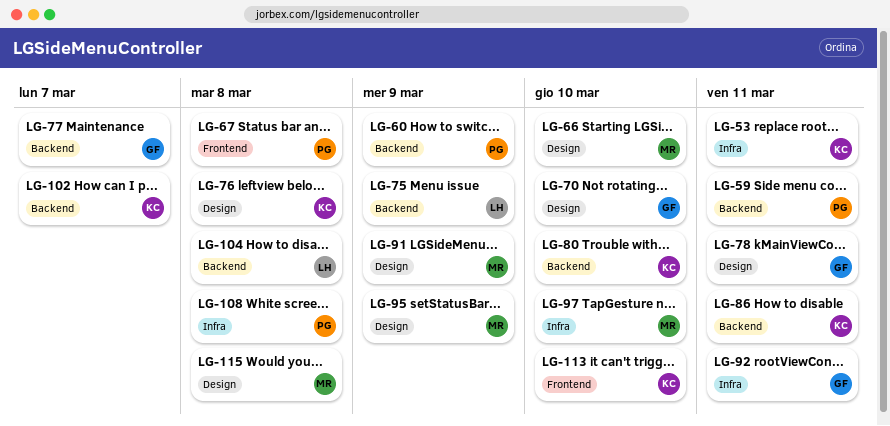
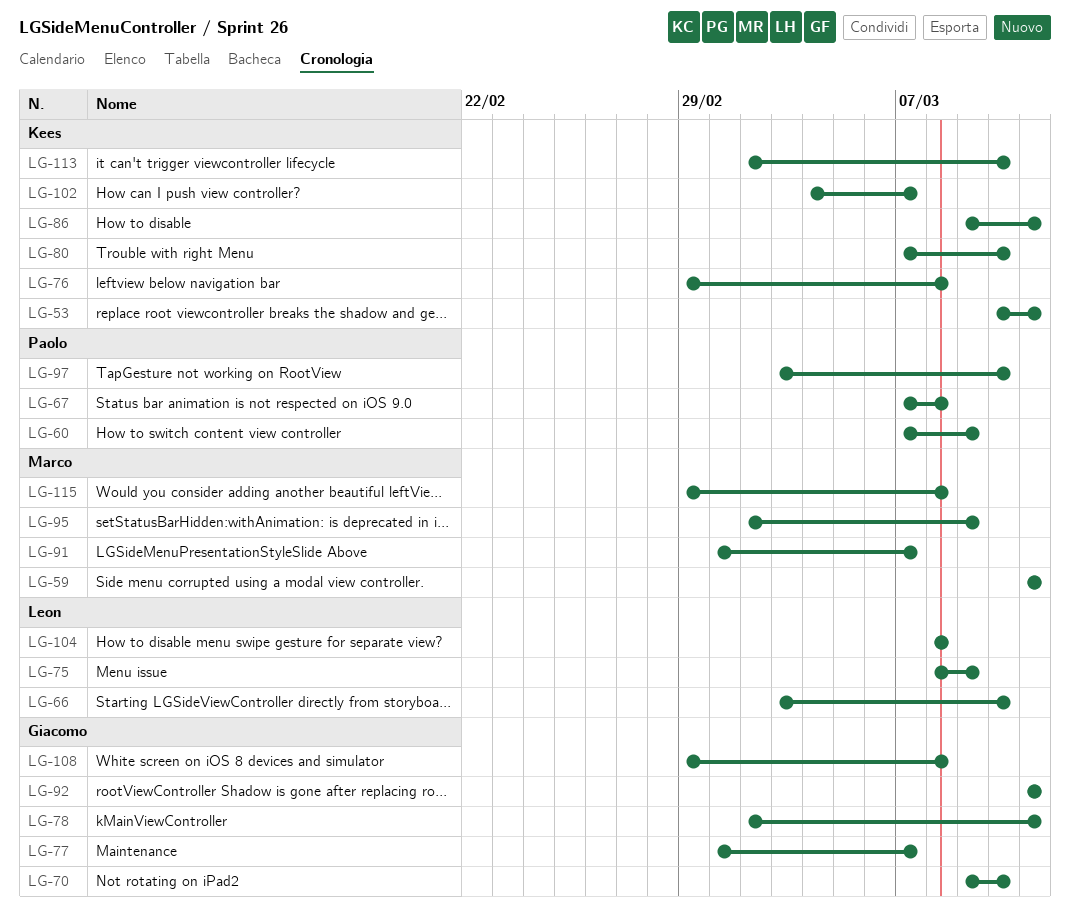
LG-59, owner: Paolo -> Marco
LG-66, owner: Marco -> Leon
LG-91, due: Mar 9 -> Mar 7
LG-97, owner: Marco -> Paolo
LG-108, owner: Paolo -> Giacomo

